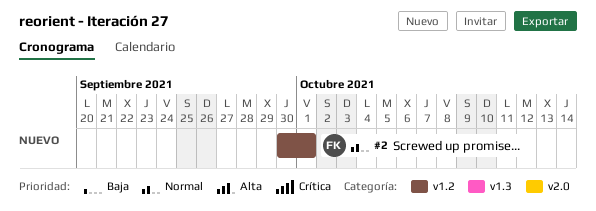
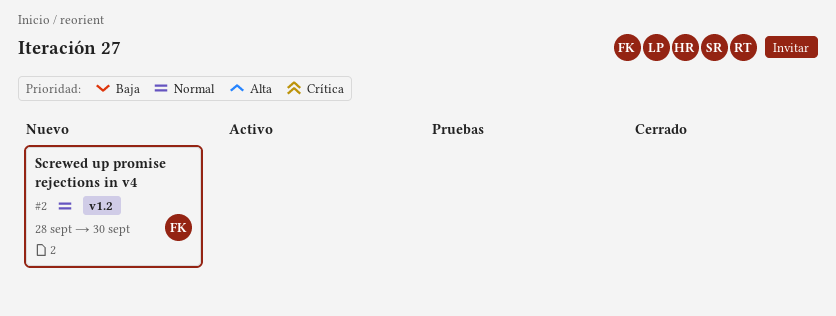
#2, start: Sep 30 -> Sep 28
#2, due: Oct 1 -> Sep 30

